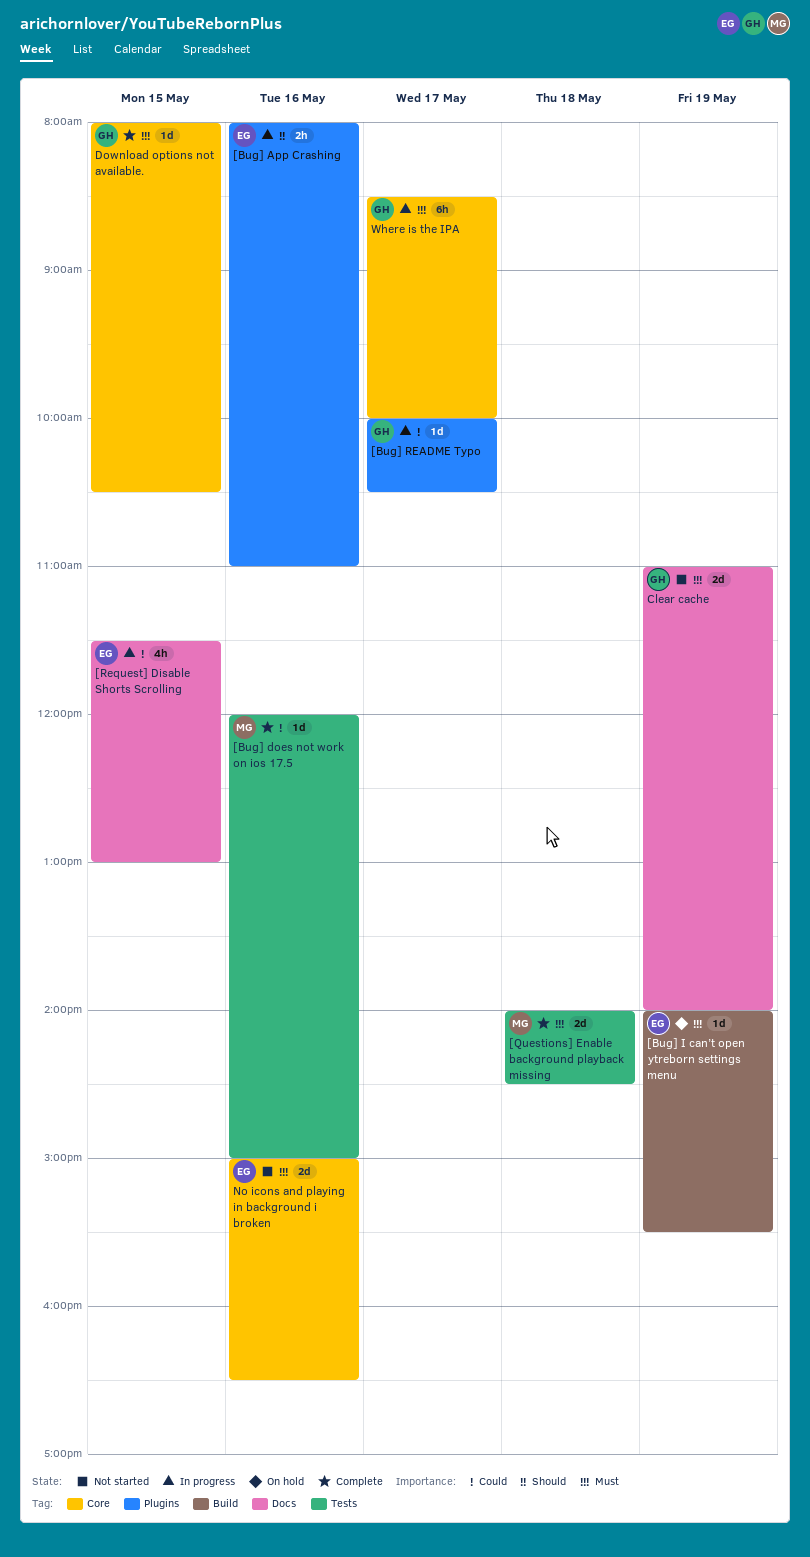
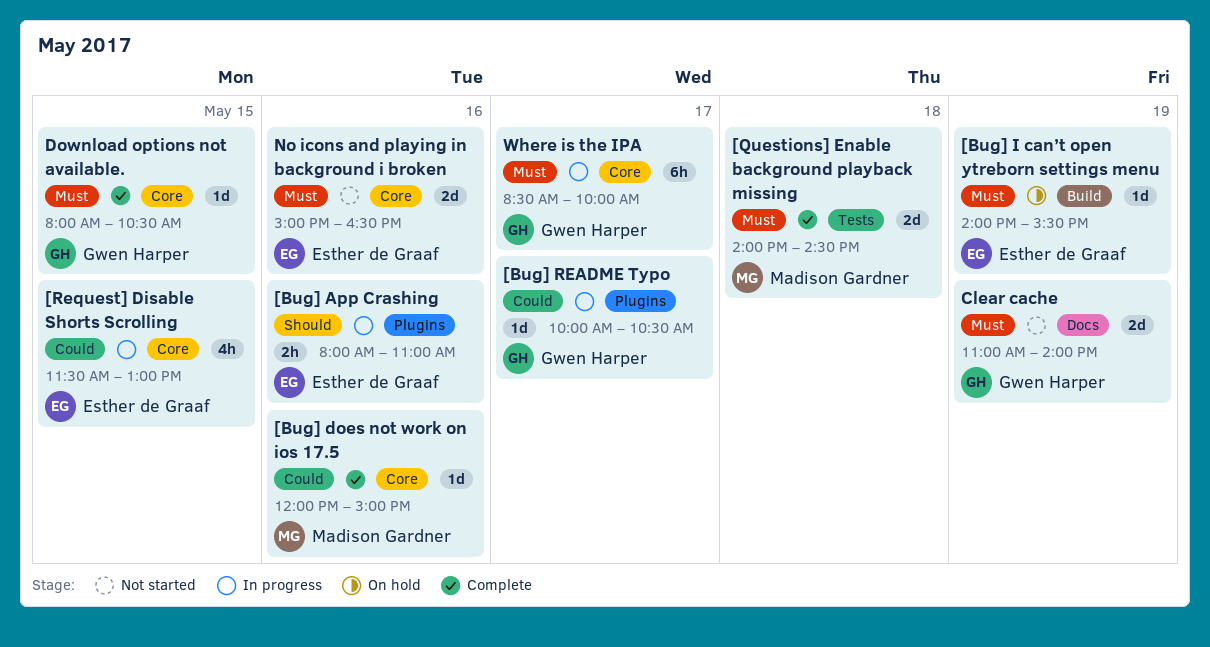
[Bug] does not work on ios 17.5, label: Tests -> Core
[Request] Disable Shorts Scrolling, label: Docs -> Core

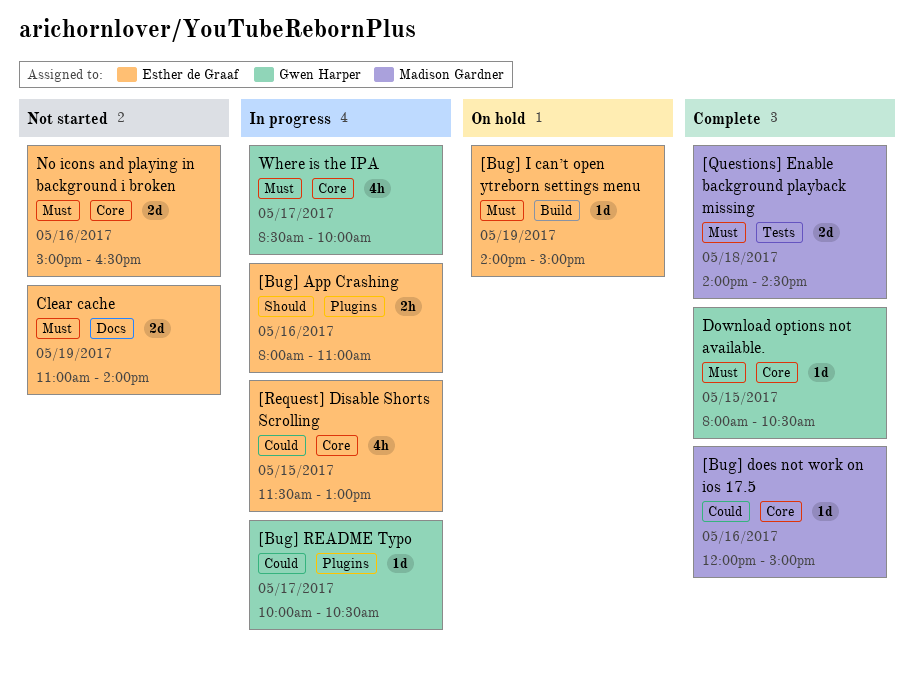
[Bug] I can’t open ytreborn settings menu, ends: 15:30 -> 15:00
Clear cache, owner: Gwen Harper -> Esther de Graaf
Where is the IPA, estimate: 6h -> 4h

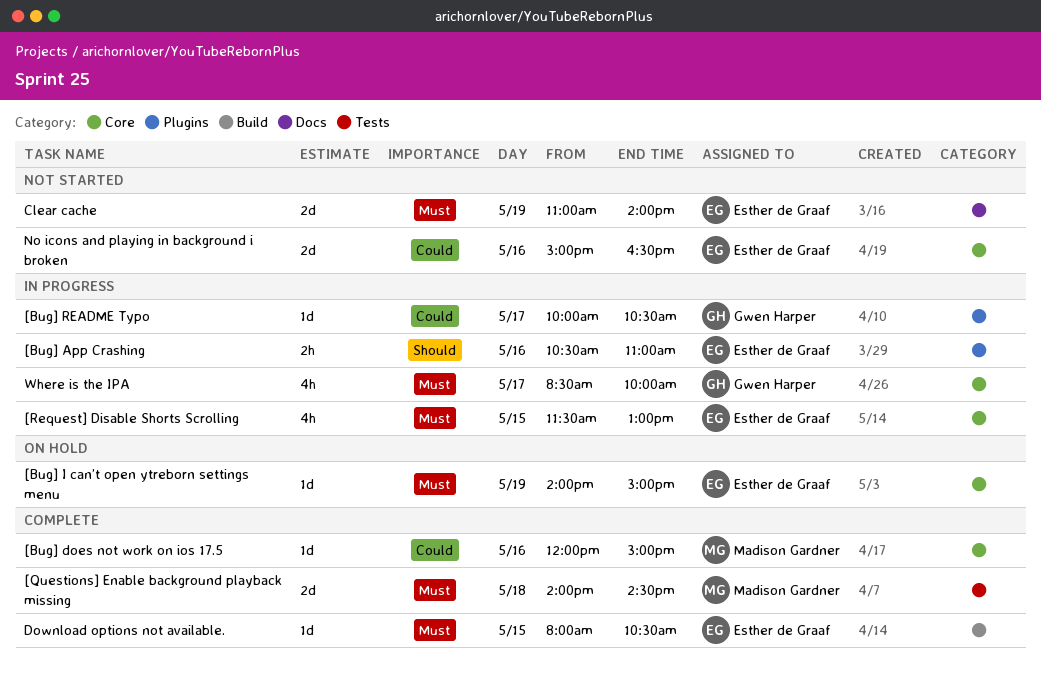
[Bug] App Crashing, begins: 08:00 -> 10:30
[Bug] I can’t open ytreborn settings menu, label: Build -> Core
[Request] Disable Shorts Scrolling, priority: Could -> Must
Download options not available., owner: Gwen Harper -> Esther de Graaf
Download options not available., label: Core -> Build
No icons and playing in background i broken, priority: Must -> Could

